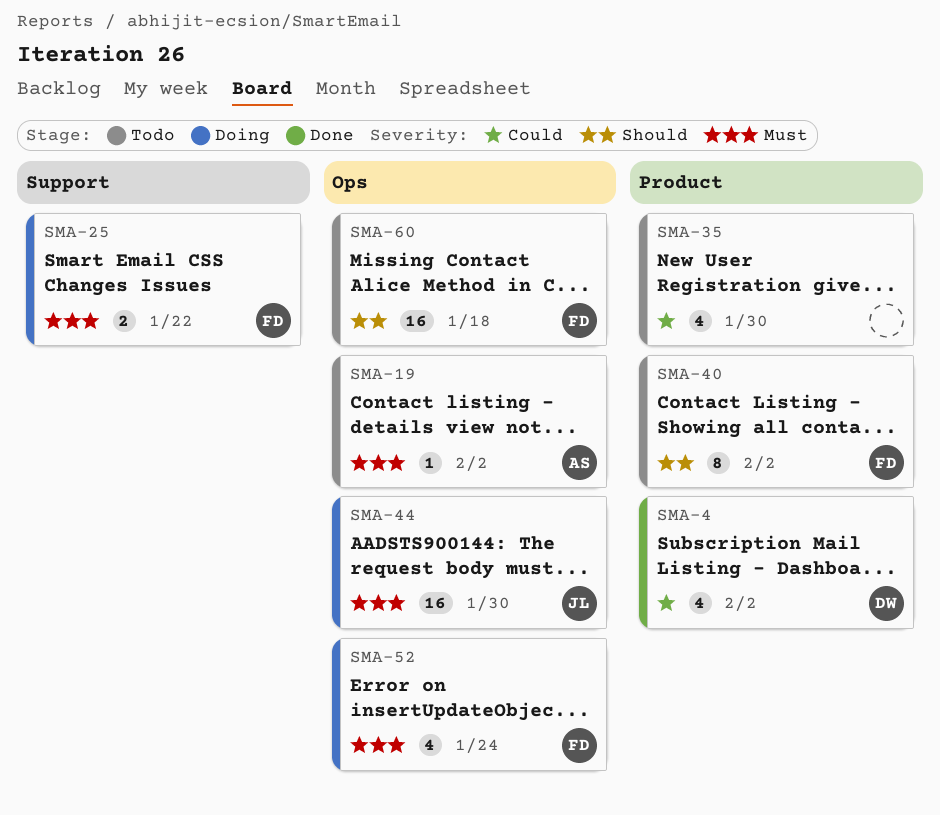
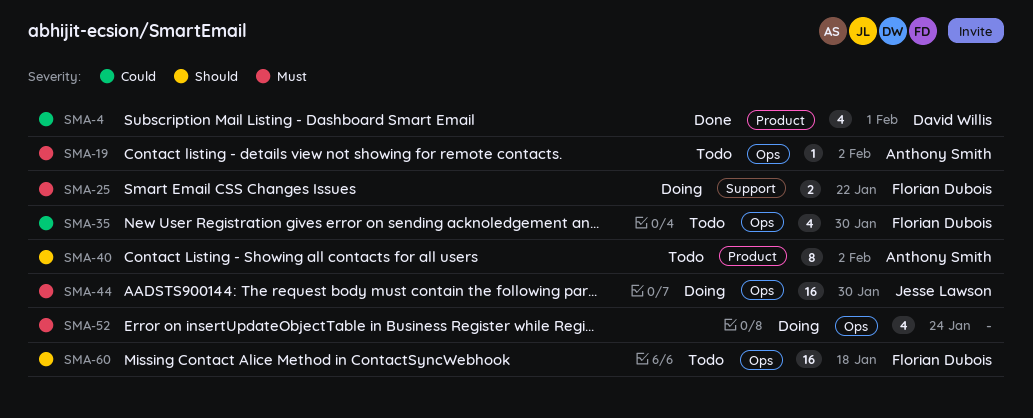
SMA-4, due: Feb 2 -> Feb 1
SMA-35, owner: none -> Florian Dubois
SMA-35, label: Product -> Ops
SMA-40, owner: Florian Dubois -> Anthony Smith
SMA-52, owner: Florian Dubois -> none

